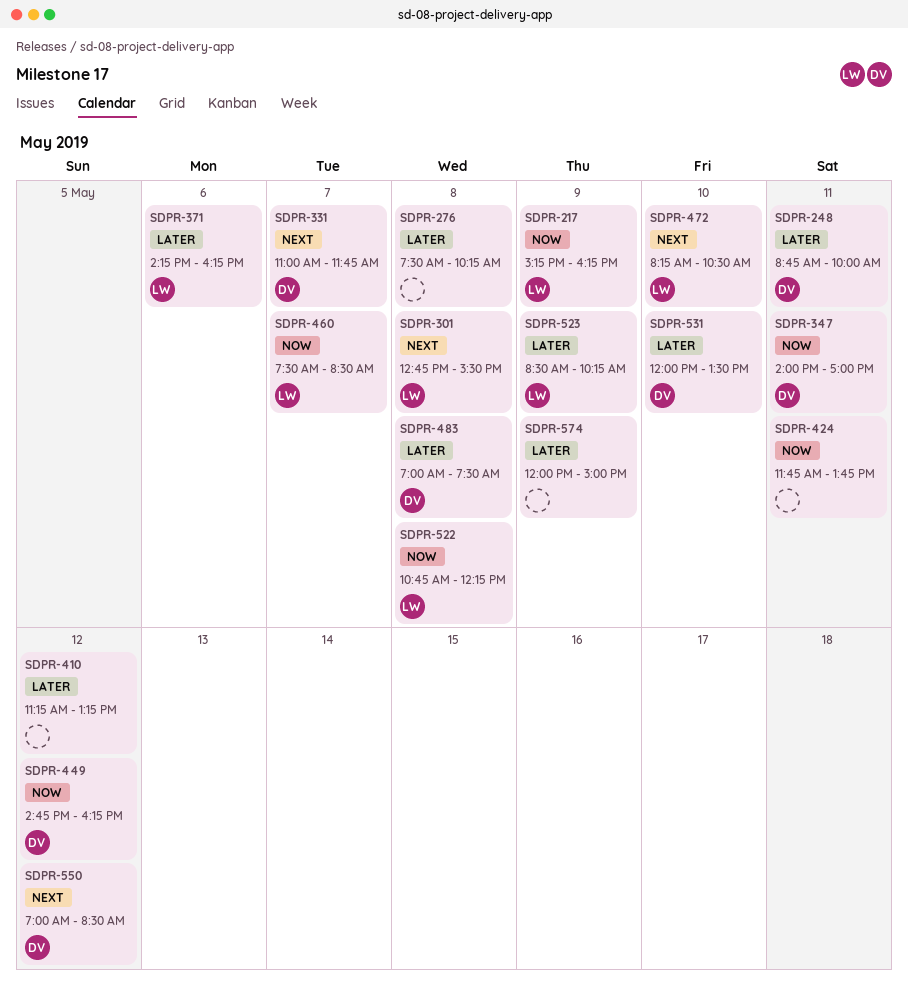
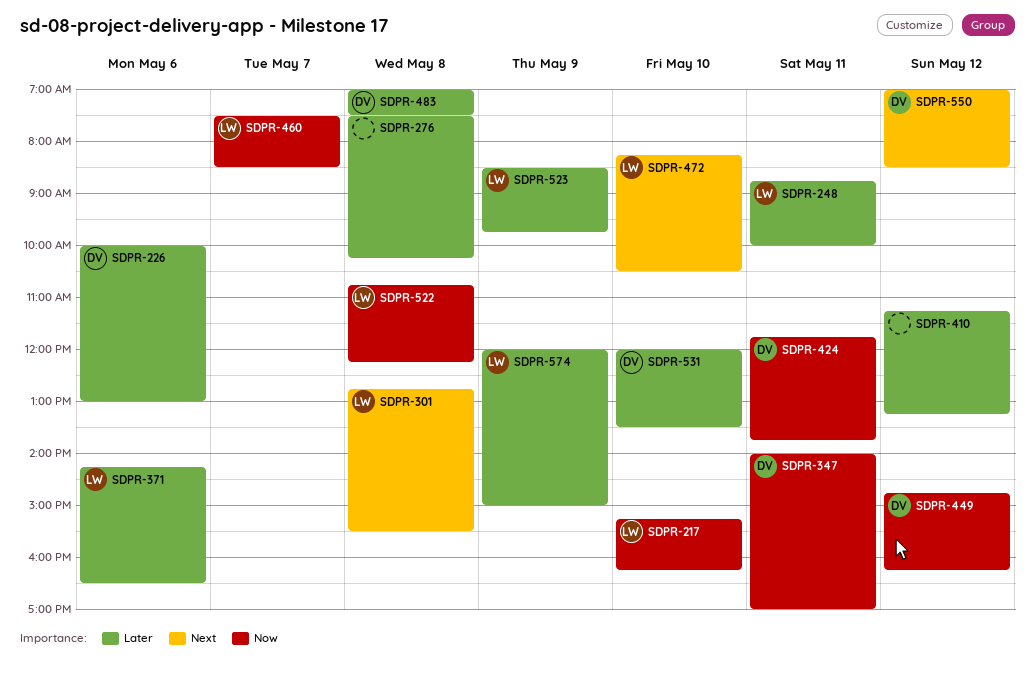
SDPR-217, day: May 9 -> May 10
SDPR-226: none -> present
SDPR-248, owner: DV -> LW
SDPR-331: present -> none
SDPR-371, ends: 16:15 -> 16:30
SDPR-424, owner: none -> DV
SDPR-523, ends: 10:15 -> 09:45
SDPR-574, owner: none -> LW

